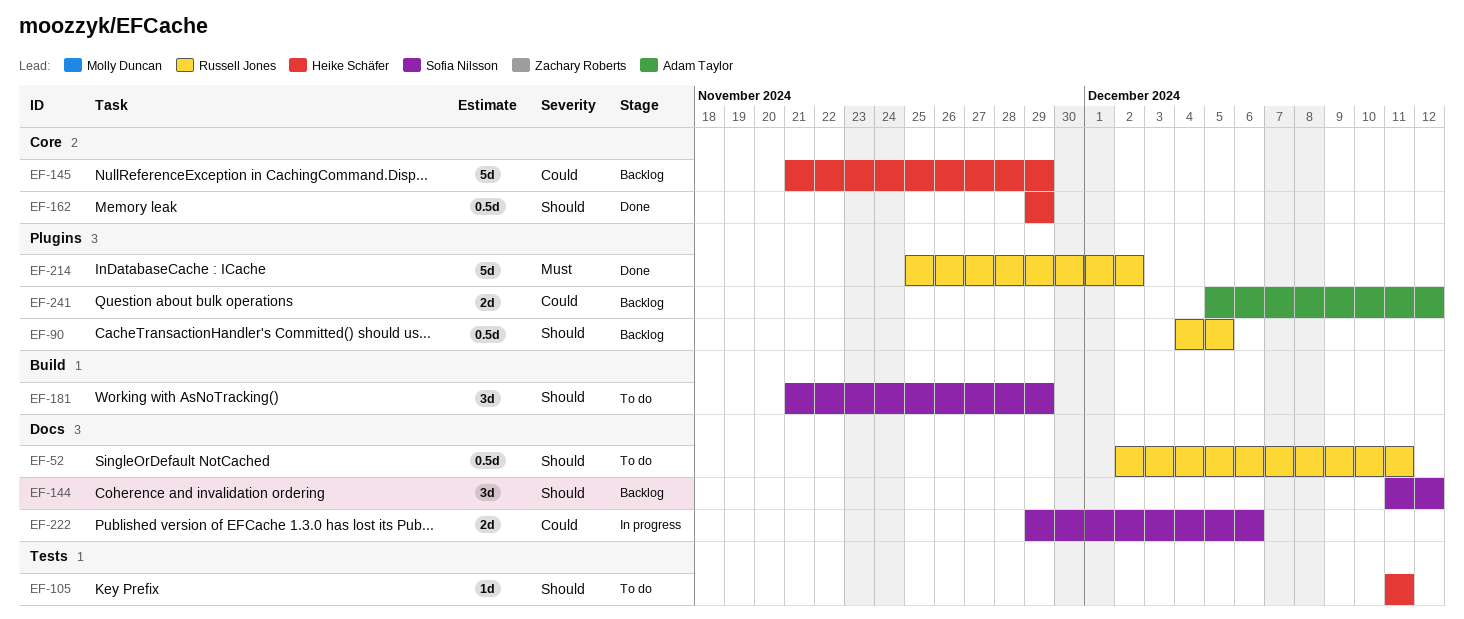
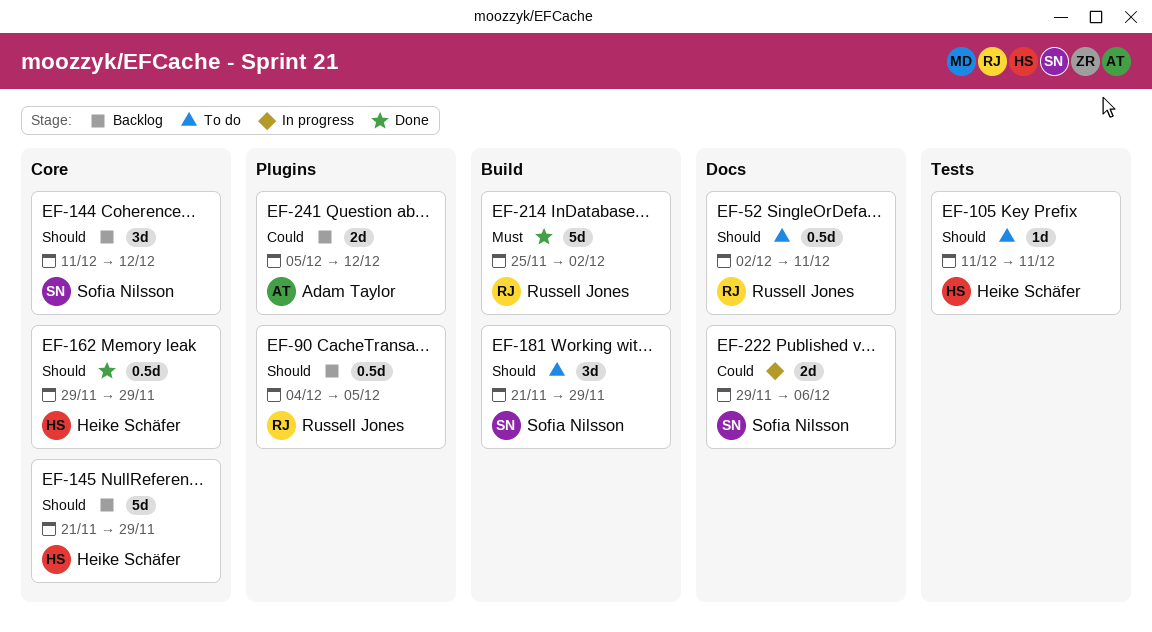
EF-144, label: Docs -> Core
EF-145, priority: Could -> Should
EF-214, label: Plugins -> Build

